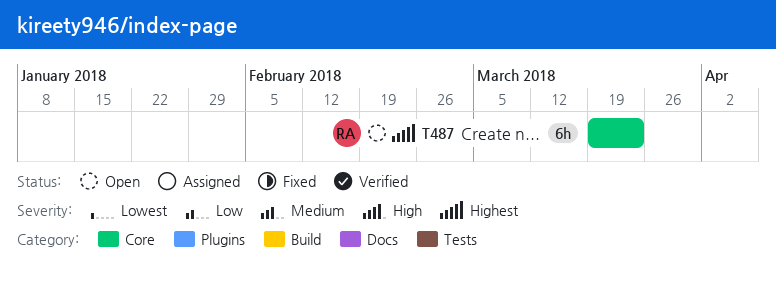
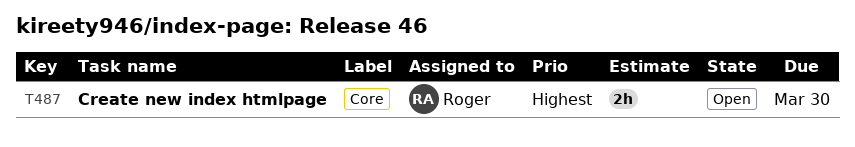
T487, estimate: 6h -> 2h
T487, due: Mar 23 -> Mar 30

